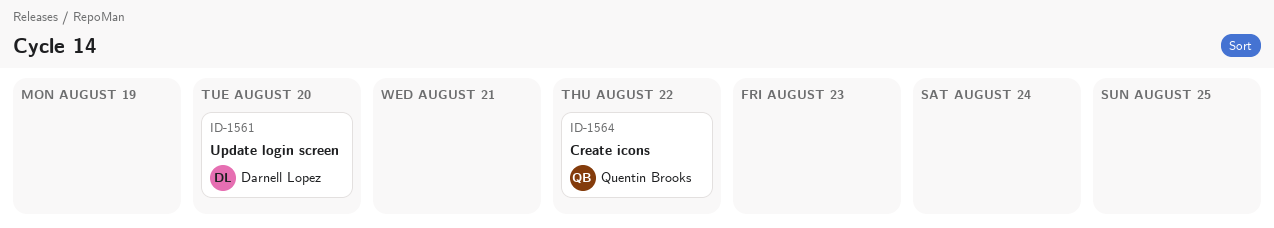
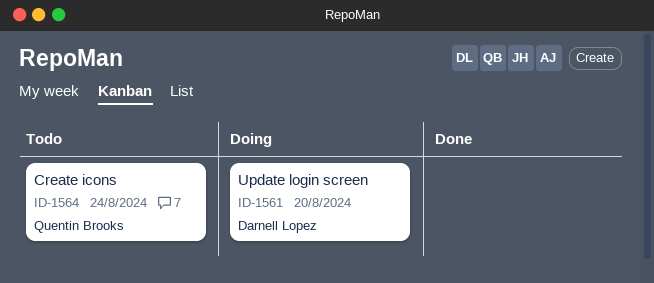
ID-1564, due: Aug 22 -> Aug 24

